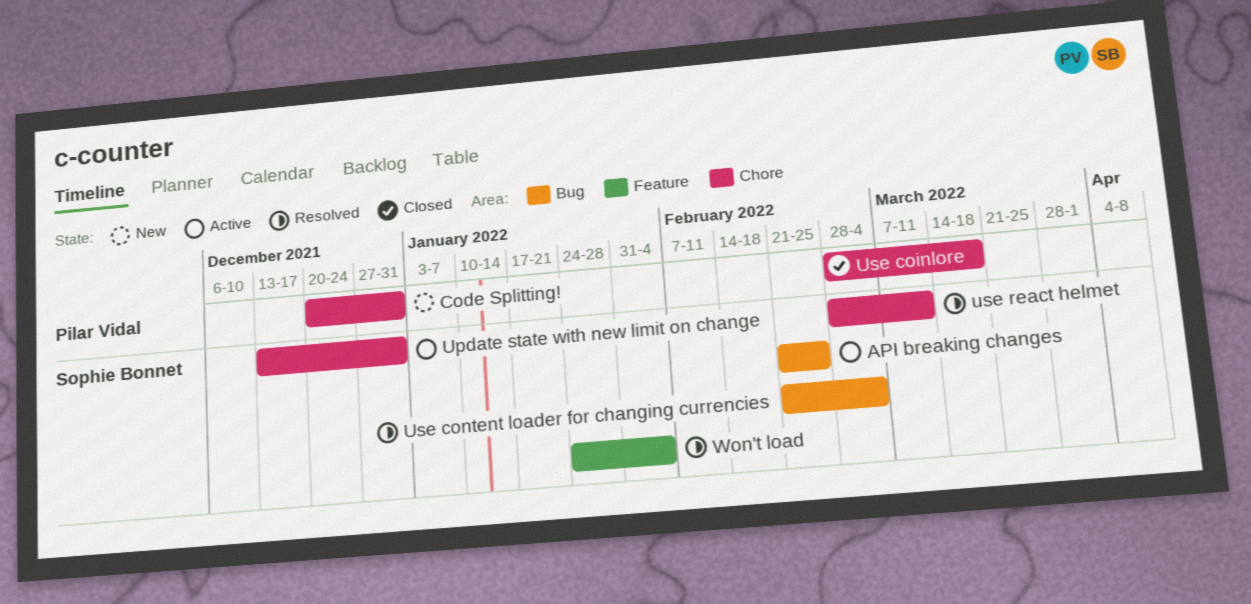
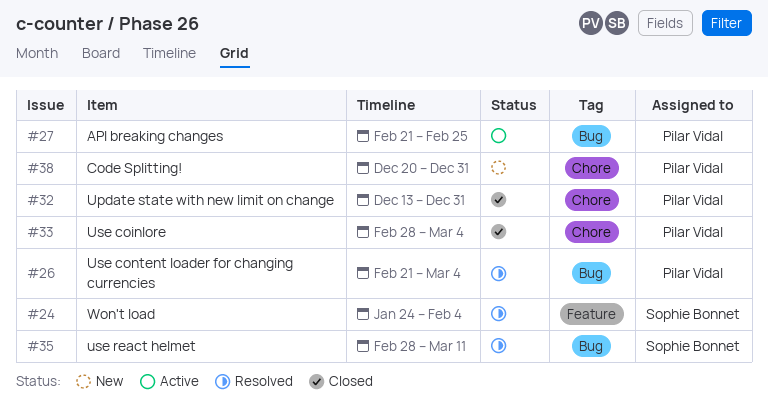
API breaking changes, owner: Sophie Bonnet -> Pilar Vidal
Update state with new limit on change, status: Active -> Closed
Update state with new limit on change, owner: Sophie Bonnet -> Pilar Vidal
Use coinlore, due: Mar 18 -> Mar 4
Use content loader for changing currencies, owner: Sophie Bonnet -> Pilar Vidal
use react helmet, label: Chore -> Bug

